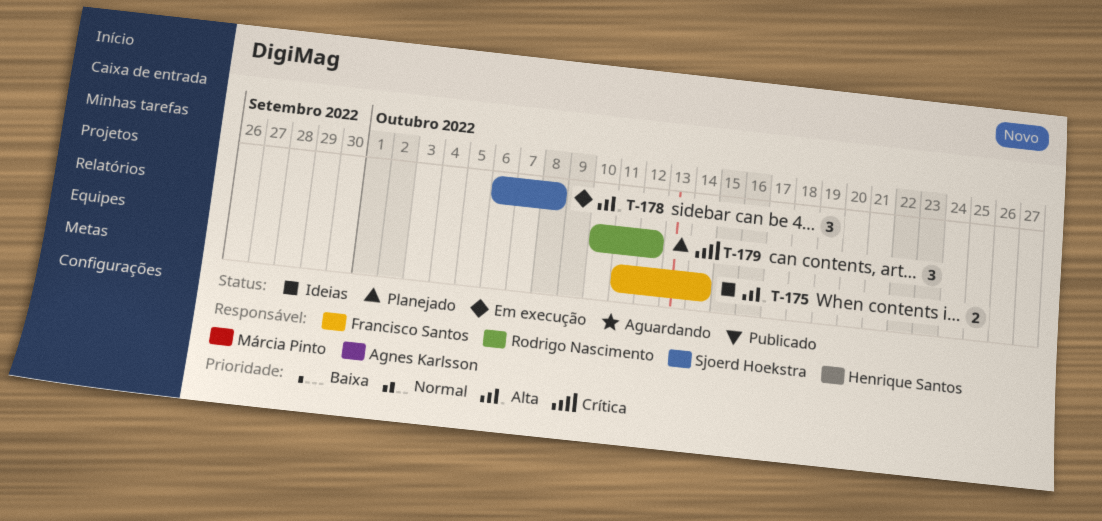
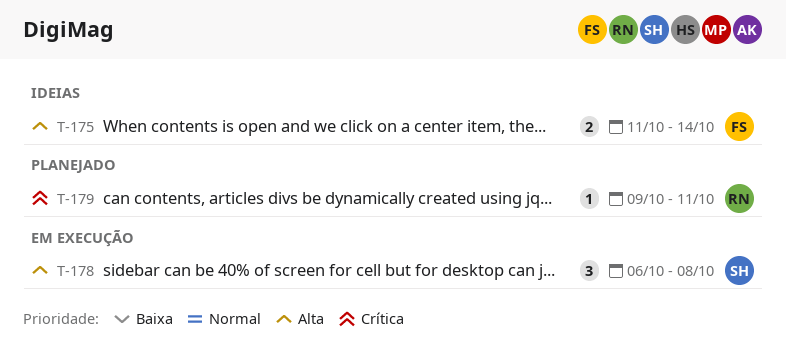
T-179, estimate: 3 -> 1
T-179, start: Oct 10 -> Oct 9
T-179, due: Oct 12 -> Oct 11

